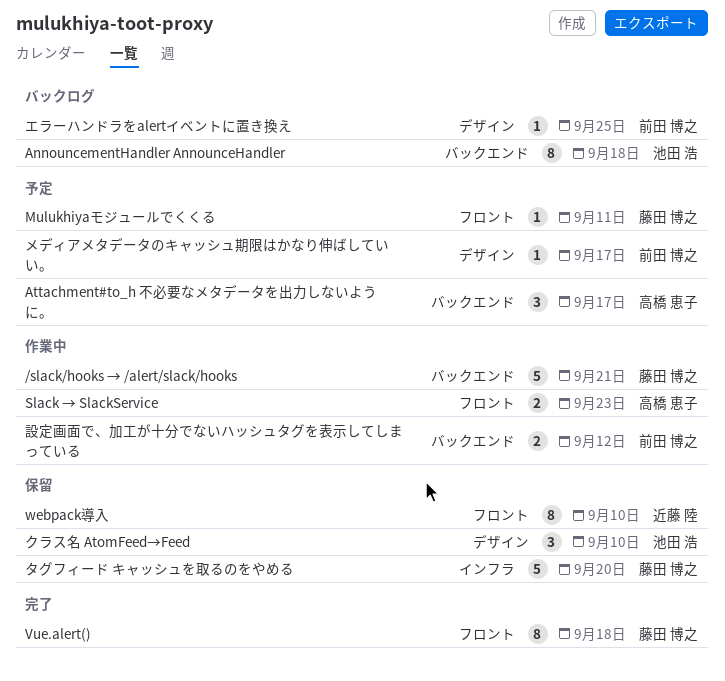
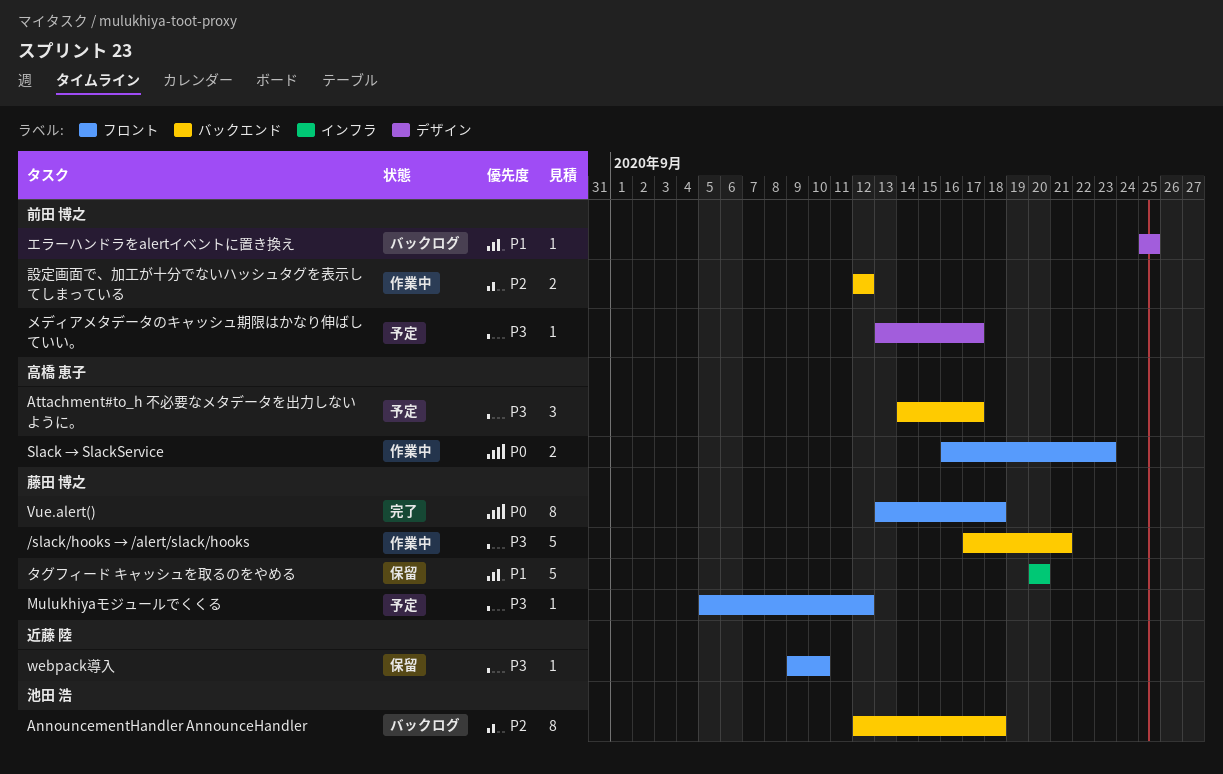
Mulukhiyaモジュールでくくる, due: Sep 11 -> Sep 12
webpack導入, estimate: 8 -> 1
クラス名 AtomFeed→Feed: present -> none

